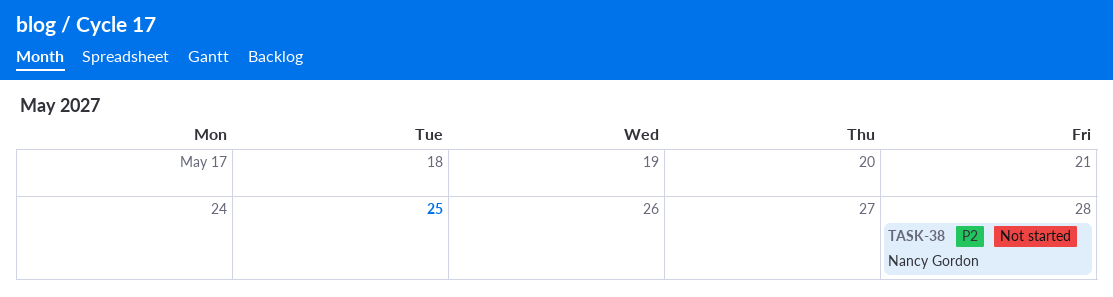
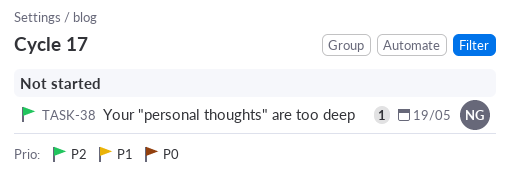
TASK-38, due: May 28 -> May 19

